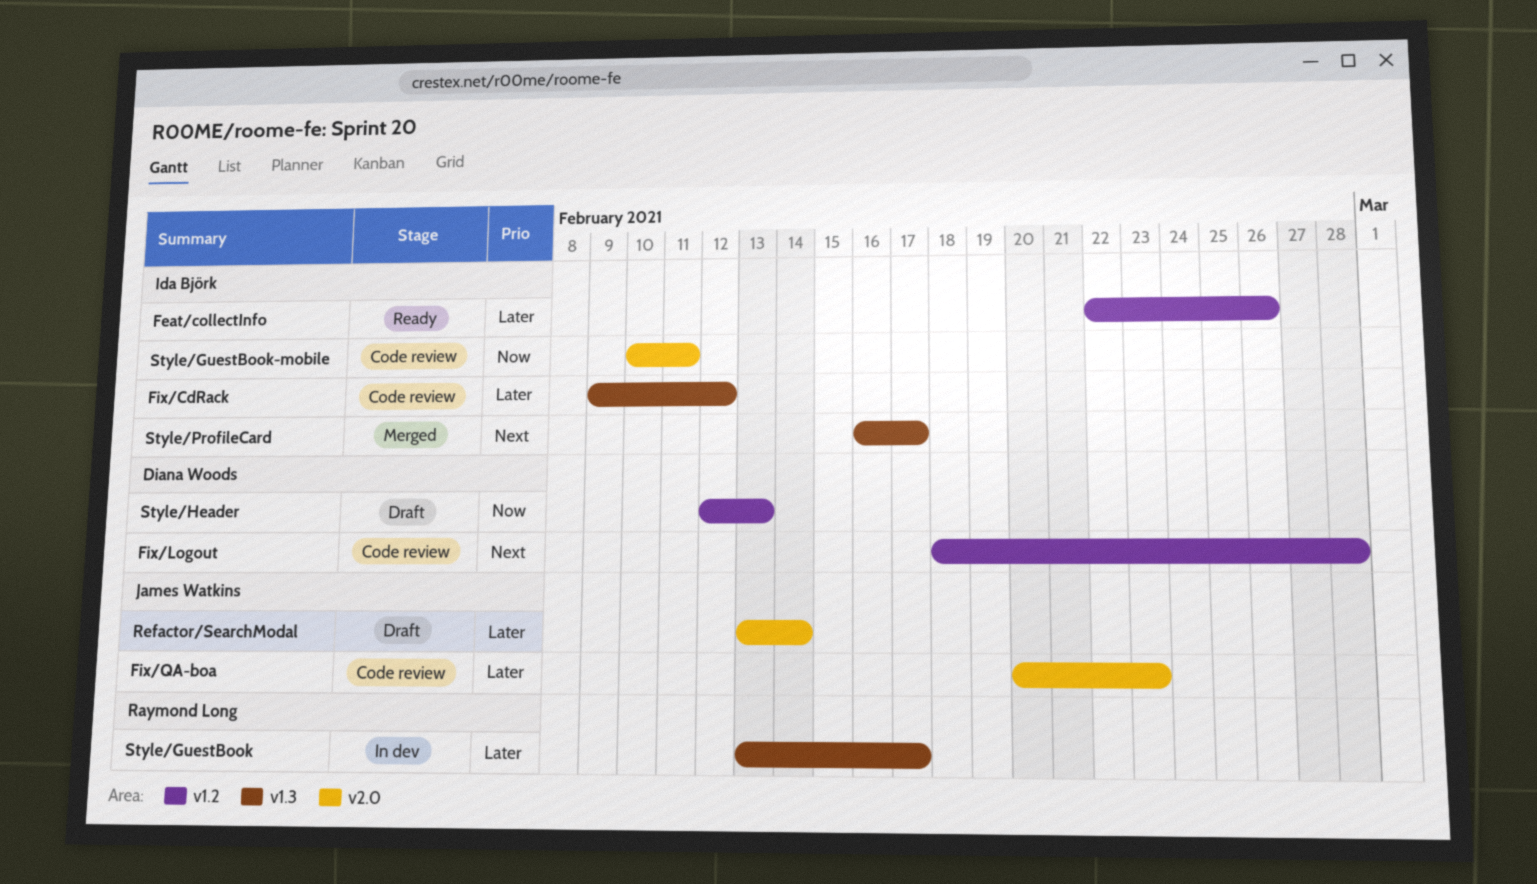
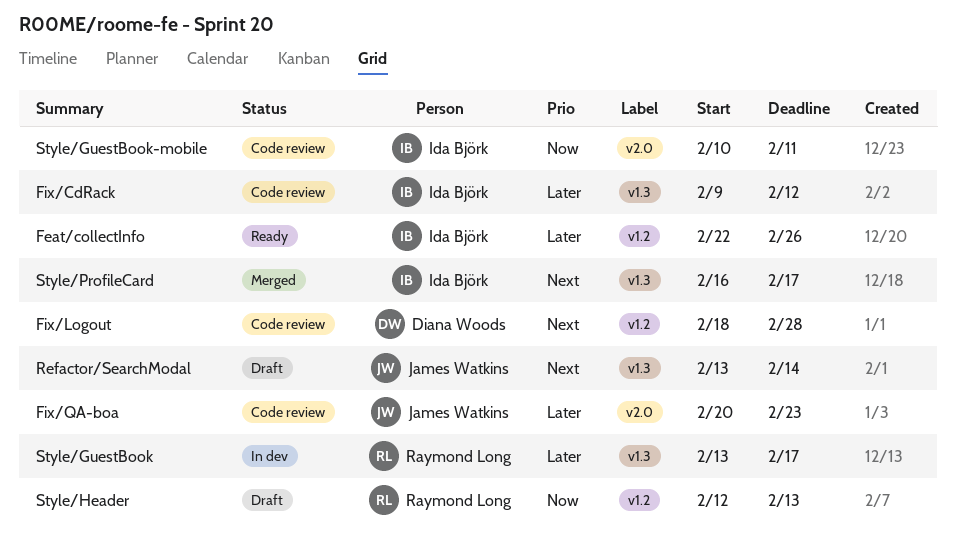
Refactor/SearchModal, priority: Later -> Next
Refactor/SearchModal, label: v2.0 -> v1.3
Style/Header, owner: Diana Woods -> Raymond Long

